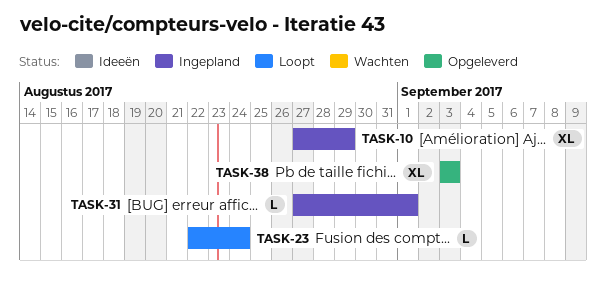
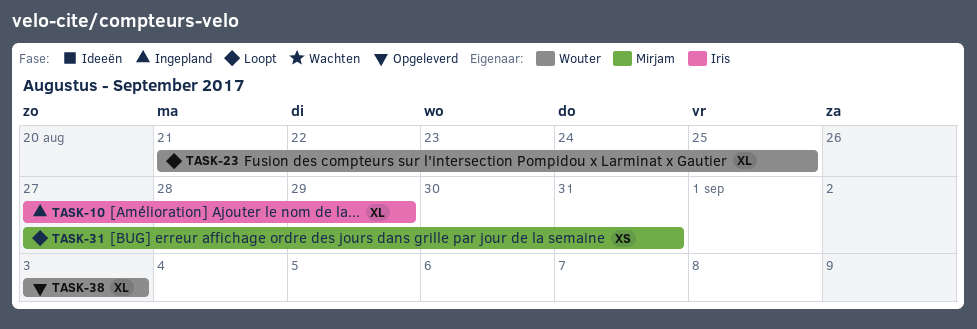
TASK-23, estimate: L -> XL
TASK-23, start: Aug 22 -> Aug 21
TASK-23, due: Aug 24 -> Aug 25
TASK-31, status: Ingepland -> Loopt
TASK-31, estimate: L -> XS
TASK-31, due: Sep 1 -> Aug 31

